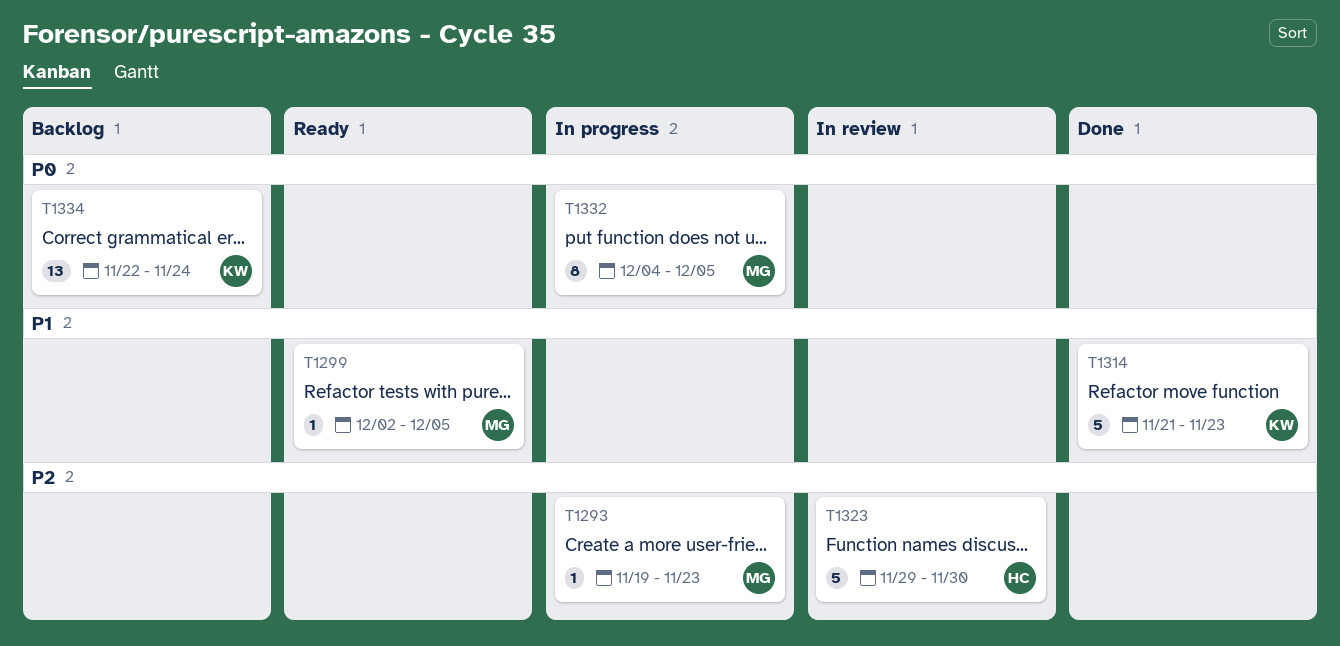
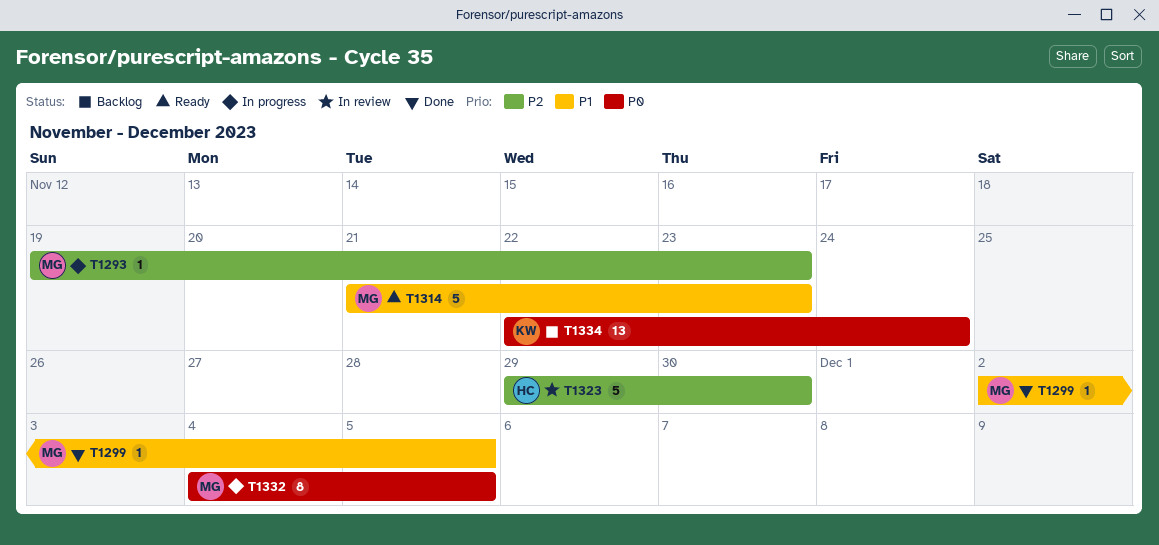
T1299, status: Ready -> Done
T1314, status: Done -> Ready
T1314, owner: KW -> MG

